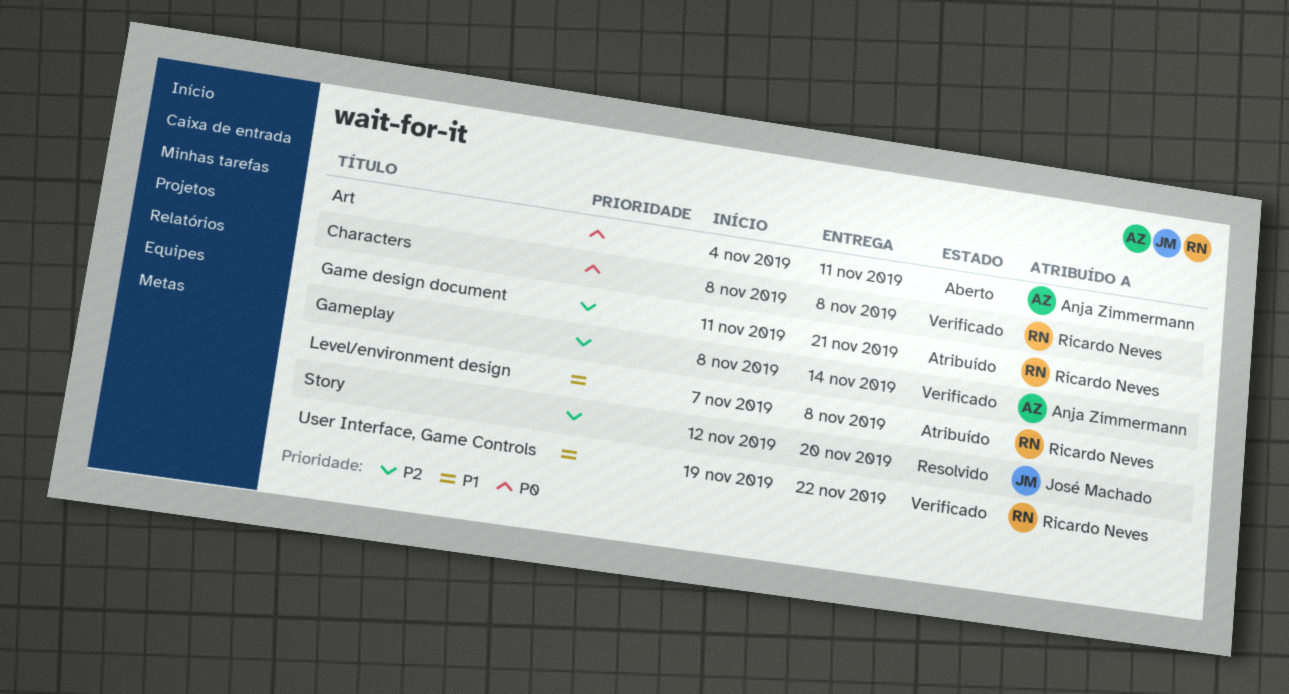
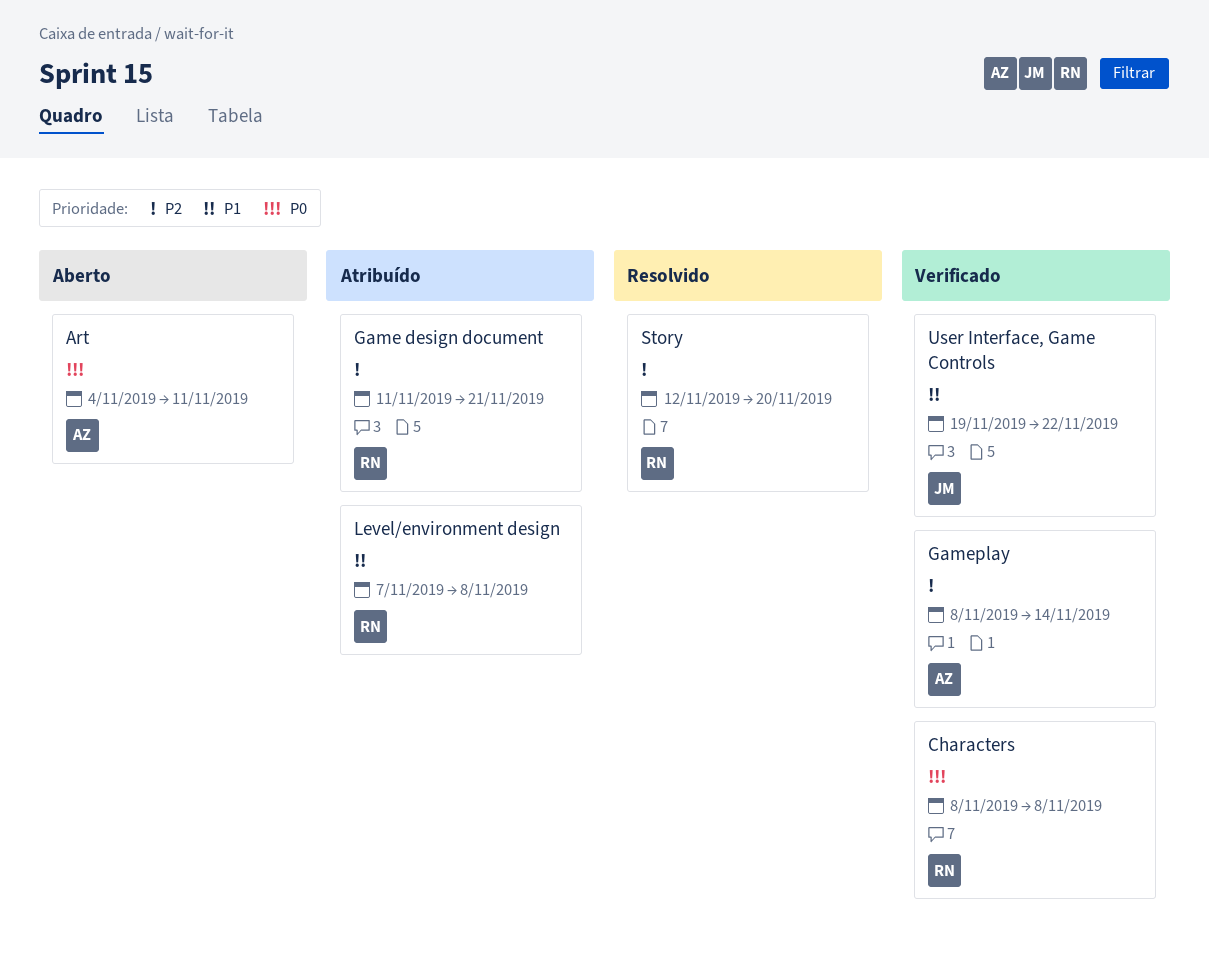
Story, owner: José Machado -> Ricardo Neves
User Interface, Game Controls, owner: Ricardo Neves -> José Machado

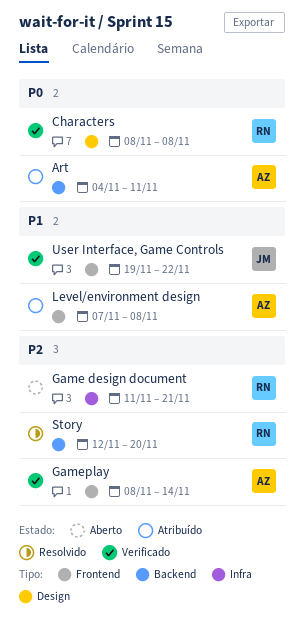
Art, status: Aberto -> Atribuído
Game design document, status: Atribuído -> Aberto
Level/environment design, owner: RN -> AZ

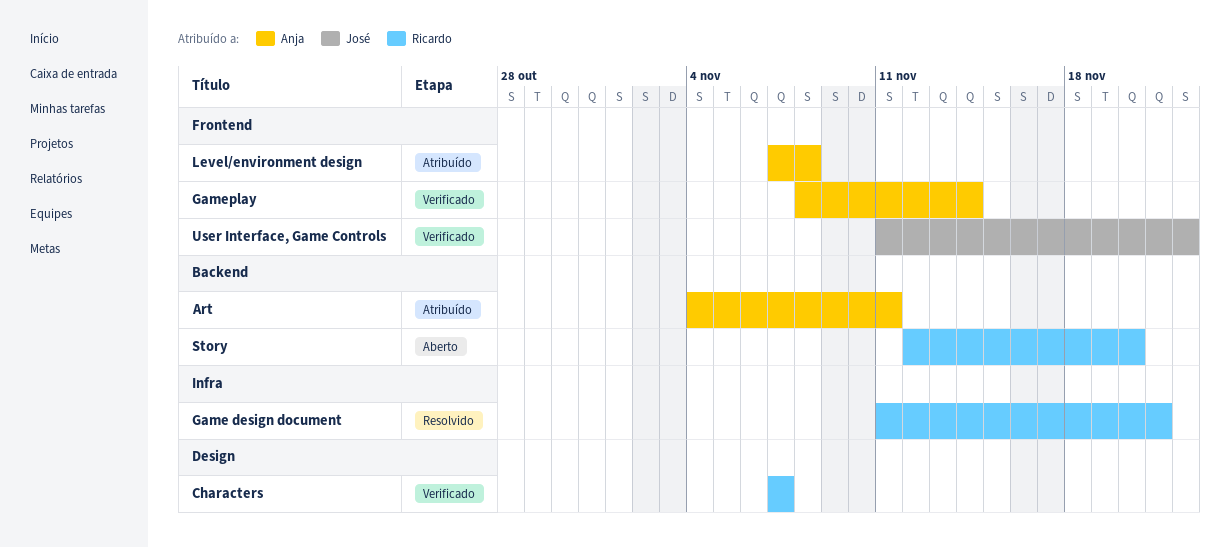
Characters, start: Nov 8 -> Nov 7
Characters, due: Nov 8 -> Nov 7
Game design document, status: Aberto -> Resolvido
Story, status: Resolvido -> Aberto
User Interface, Game Controls, start: Nov 19 -> Nov 11

